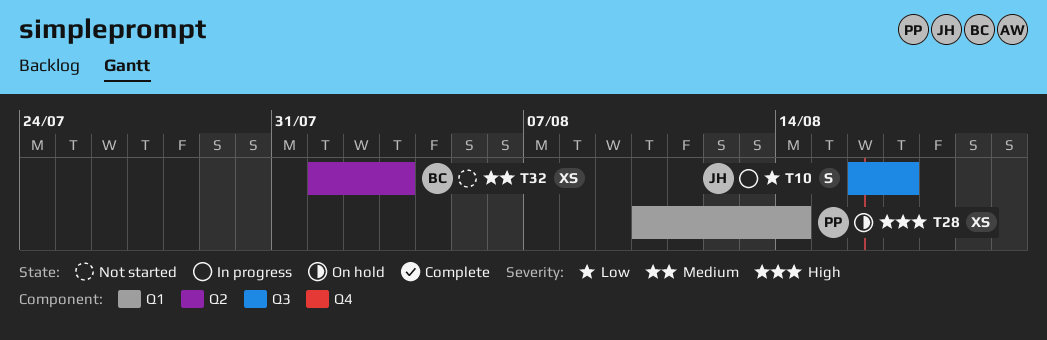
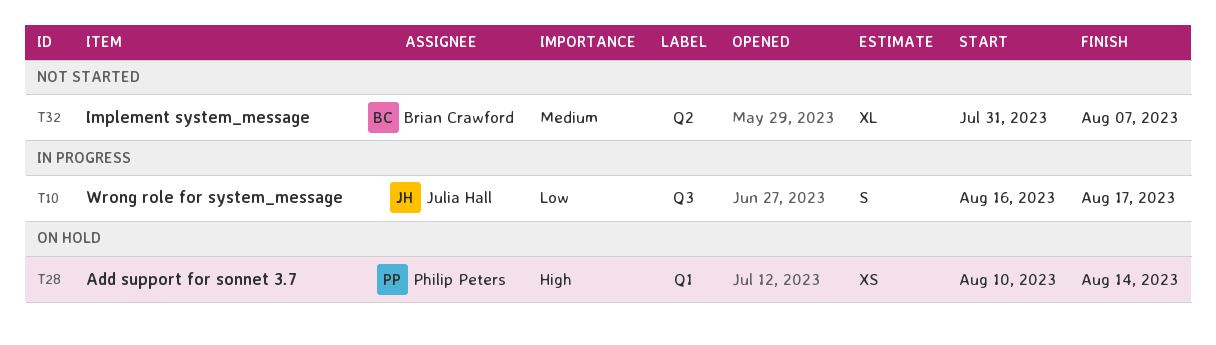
T32, estimate: XS -> XL
T32, start: Aug 1 -> Jul 31
T32, due: Aug 3 -> Aug 7

